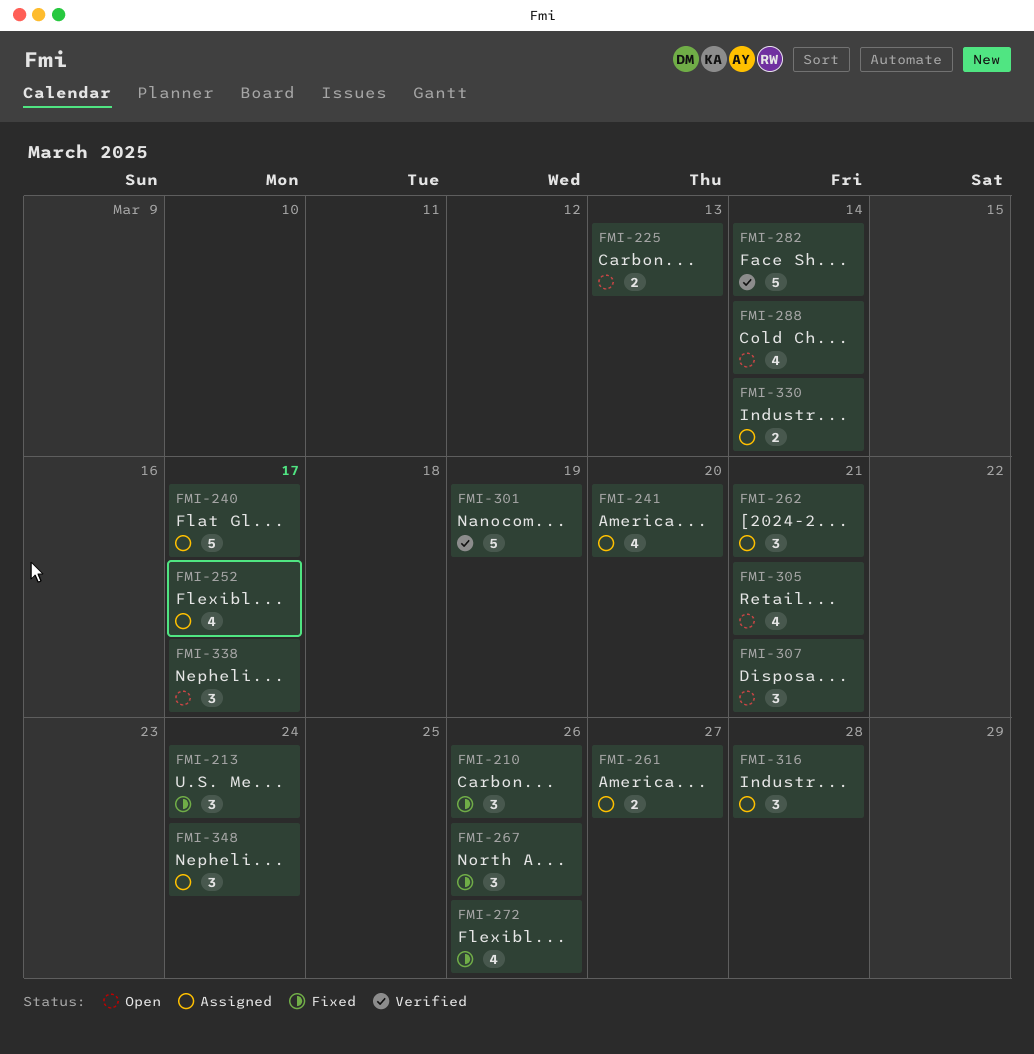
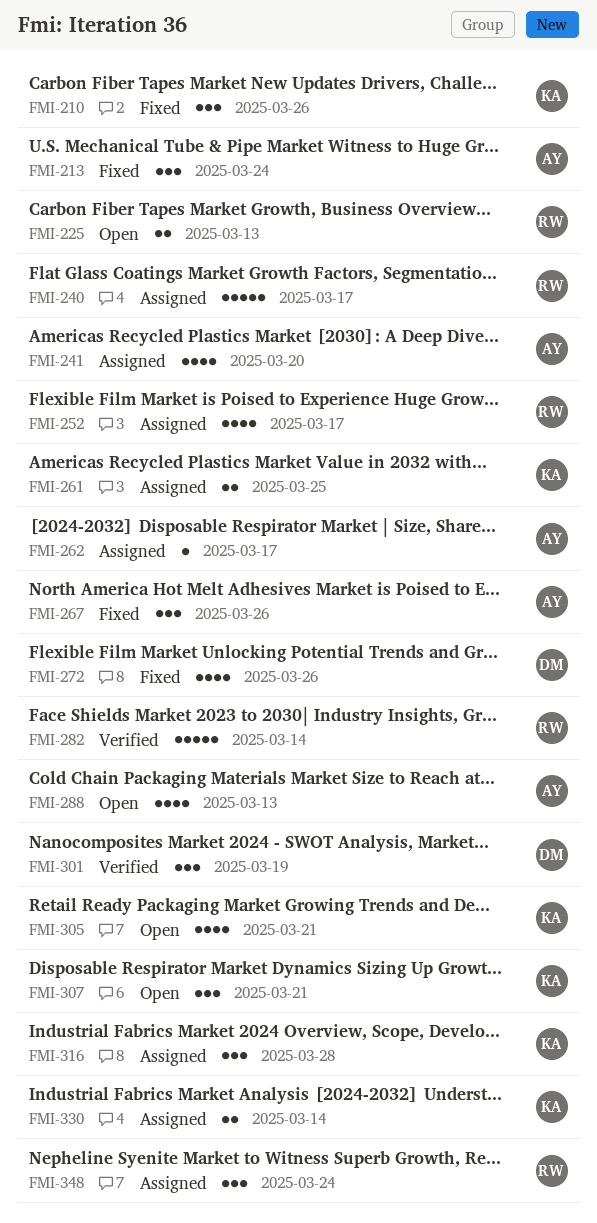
FMI-261, due: Mar 27 -> Mar 25
FMI-262, estimate: 3 -> 1
FMI-262, due: Mar 21 -> Mar 17
FMI-288, due: Mar 14 -> Mar 13
FMI-301, estimate: 5 -> 3
FMI-338: present -> none

